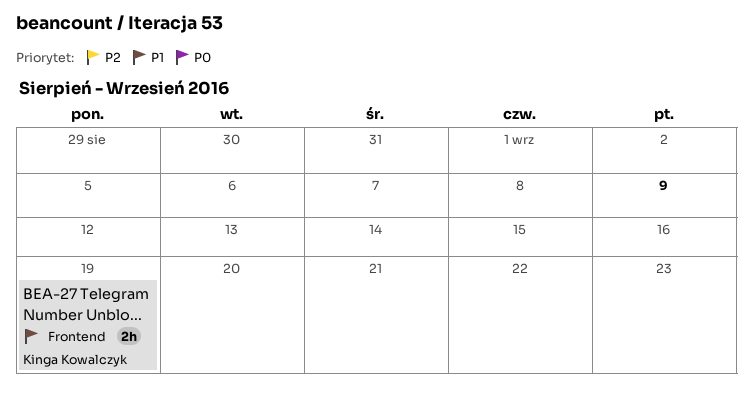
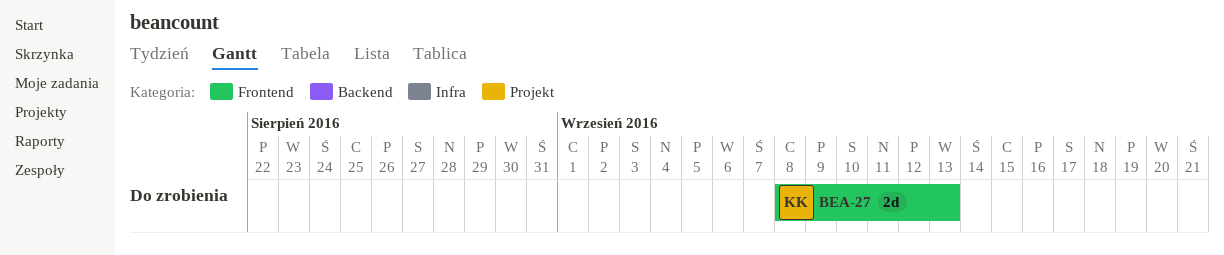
BEA-27, estimate: 2h -> 2d
BEA-27, due: Sep 19 -> Sep 13

